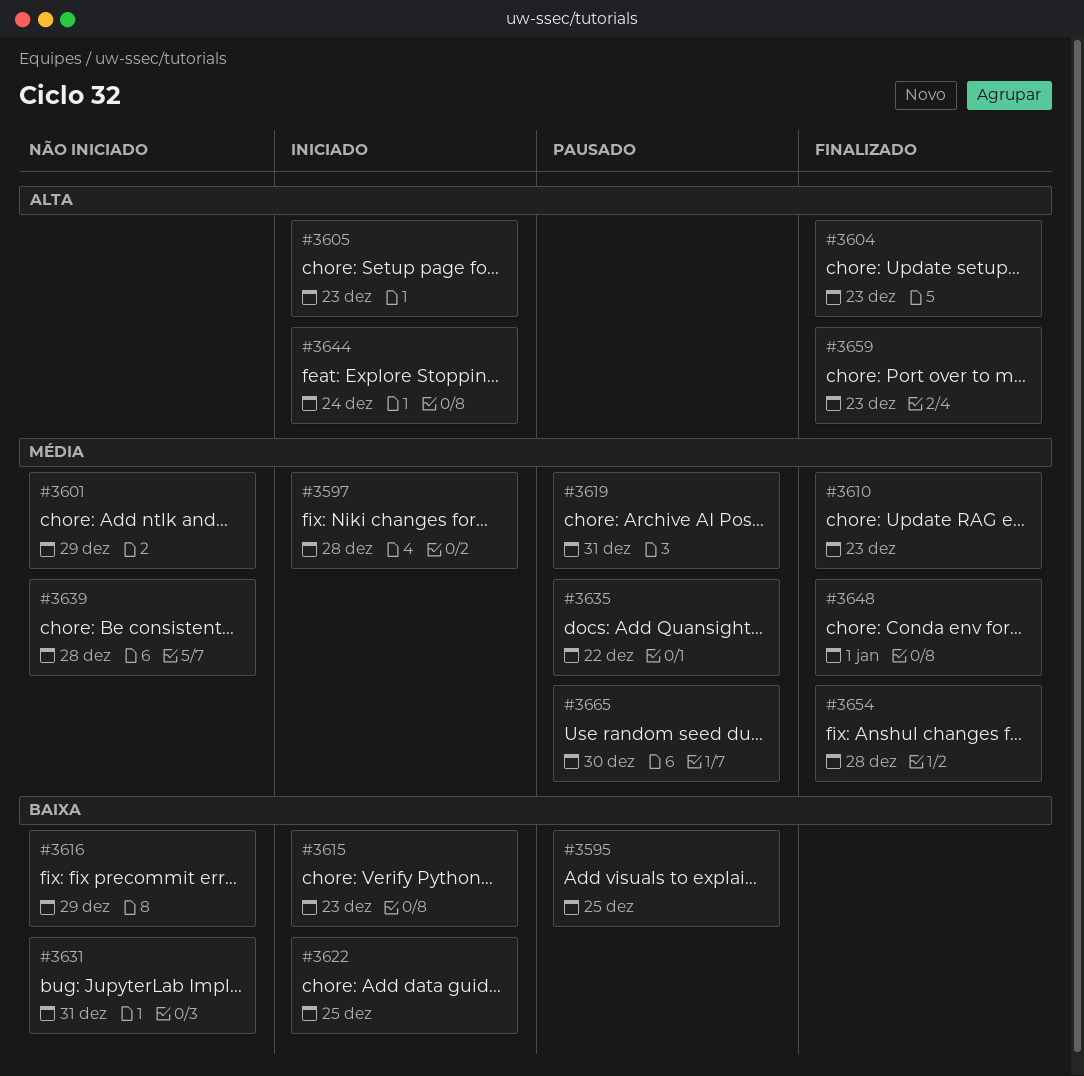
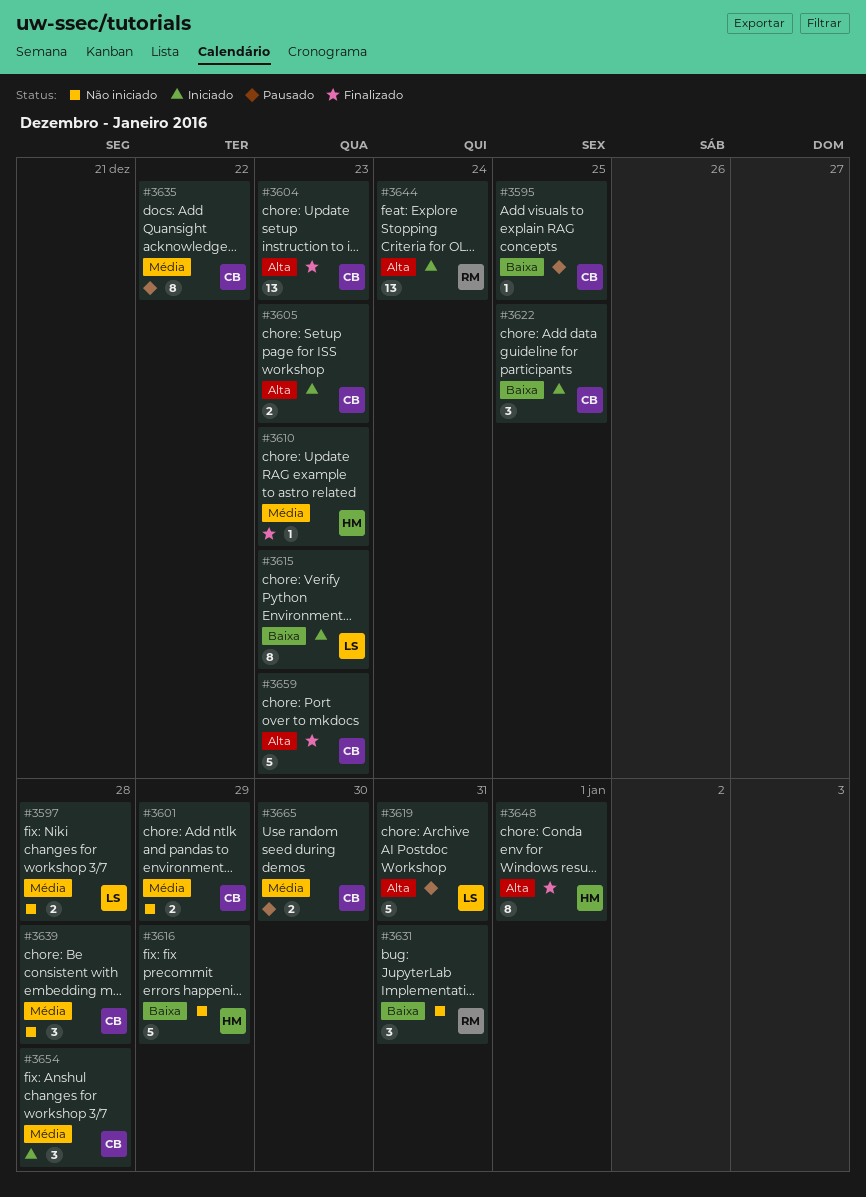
#3597, status: Iniciado -> Não iniciado
#3619, priority: Média -> Alta
#3648, priority: Média -> Alta
#3654, status: Finalizado -> Iniciado

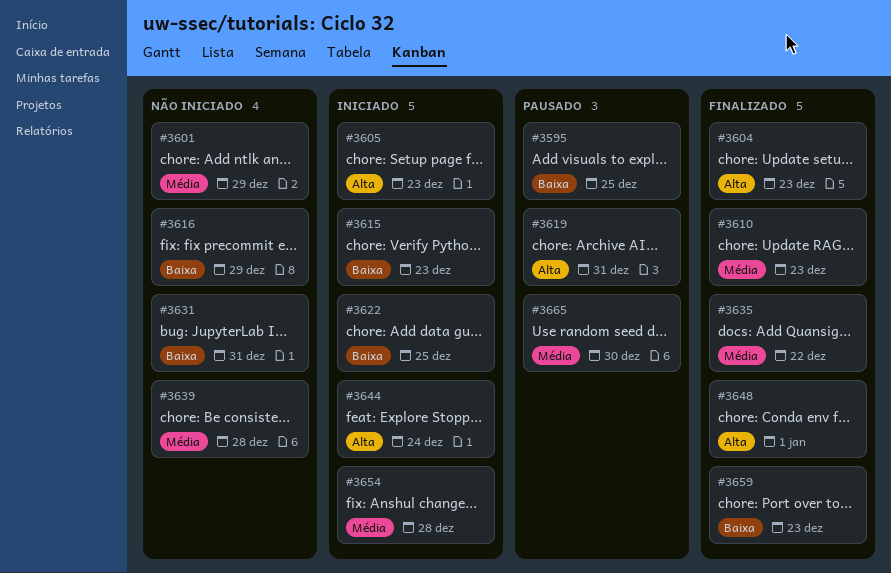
#3597: present -> none
#3635, status: Pausado -> Finalizado
#3659, priority: Alta -> Baixa

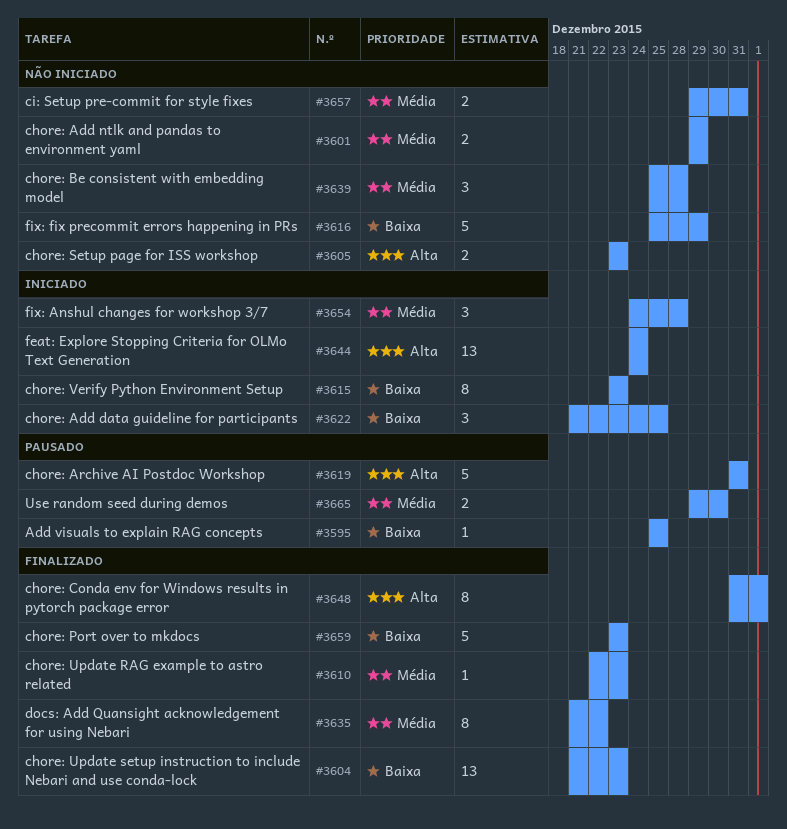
#3604, priority: Alta -> Baixa
#3605, status: Iniciado -> Não iniciado
#3631: present -> none
#3657: none -> present

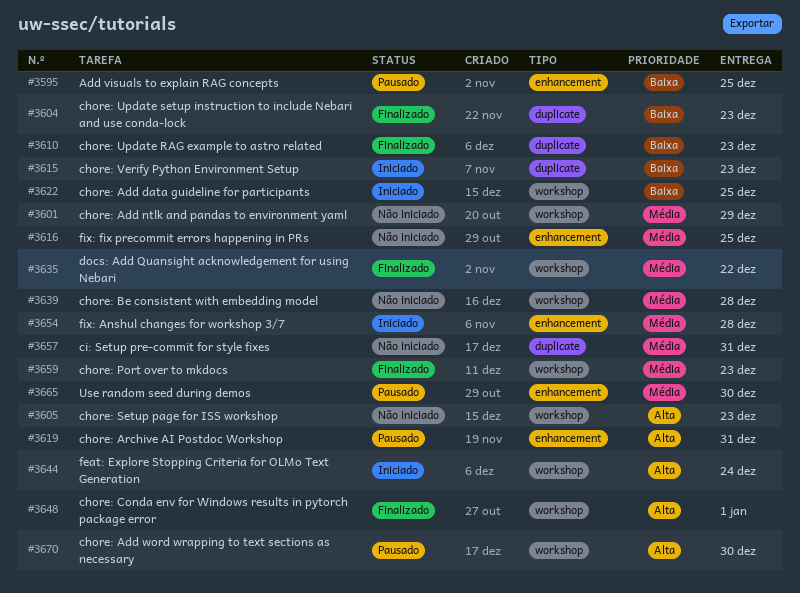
#3610, priority: Média -> Baixa
#3616, priority: Baixa -> Média
#3616, due: Dec 29 -> Dec 25
#3659, priority: Baixa -> Média
#3670: none -> present

